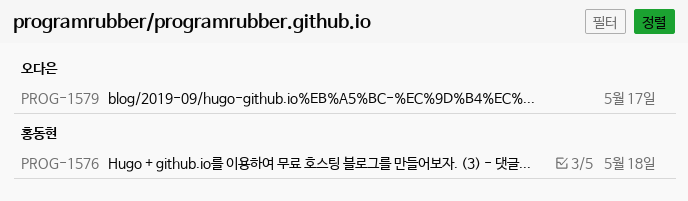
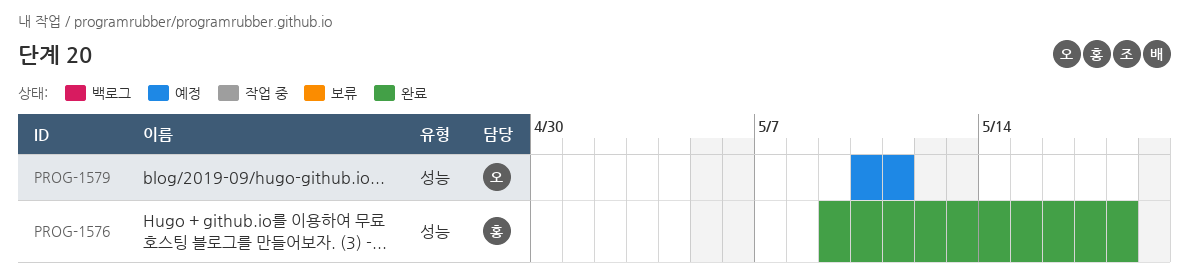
PROG-1579, due: May 17 -> May 11

